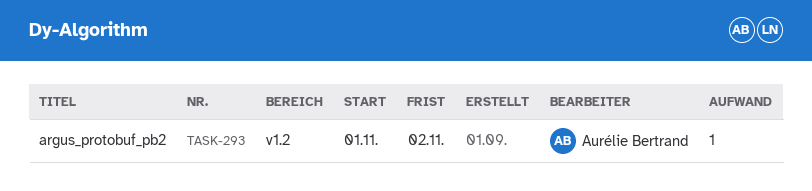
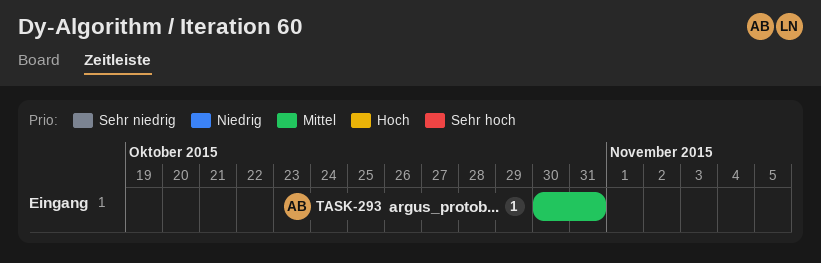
TASK-293, start: Nov 1 -> Oct 30
TASK-293, due: Nov 2 -> Oct 31

